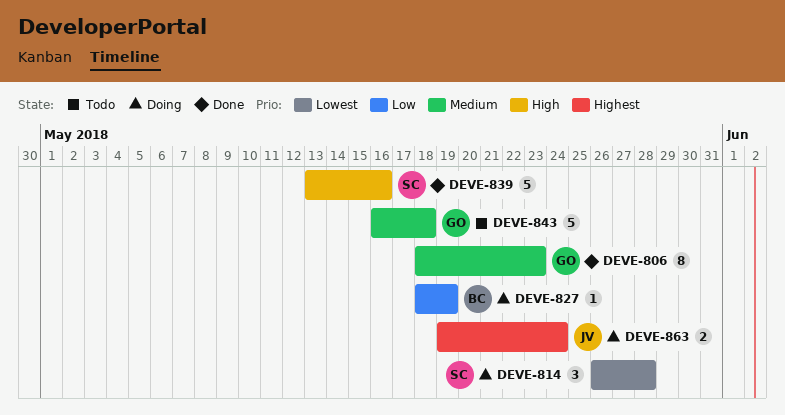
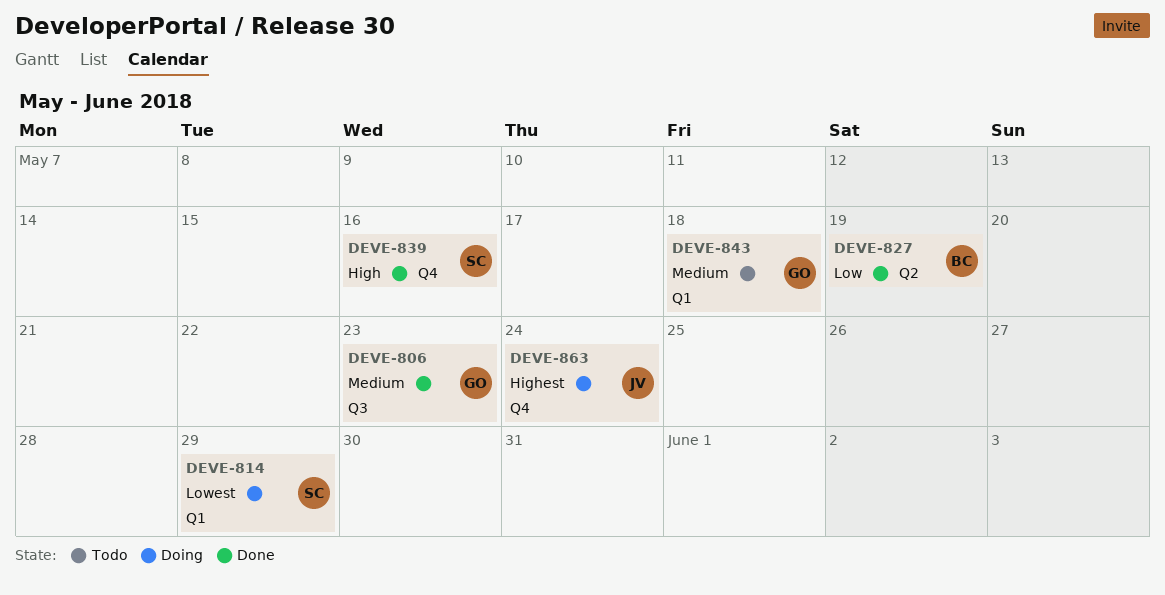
DEVE-814, due: May 28 -> May 29
DEVE-827, status: Doing -> Done

